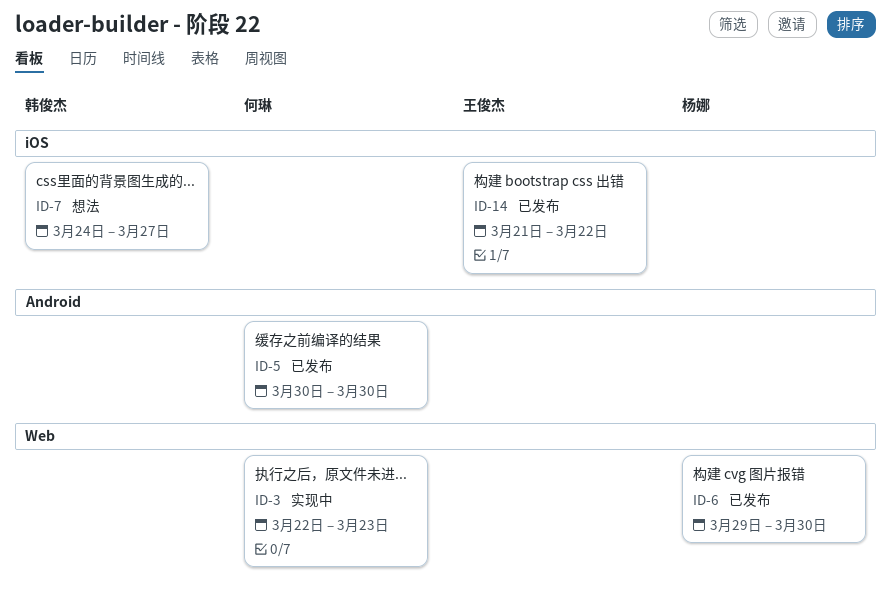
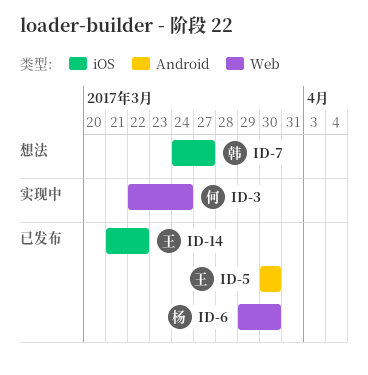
ID-3, due: Mar 23 -> Mar 24
ID-5, owner: 何琳 -> 王俊杰

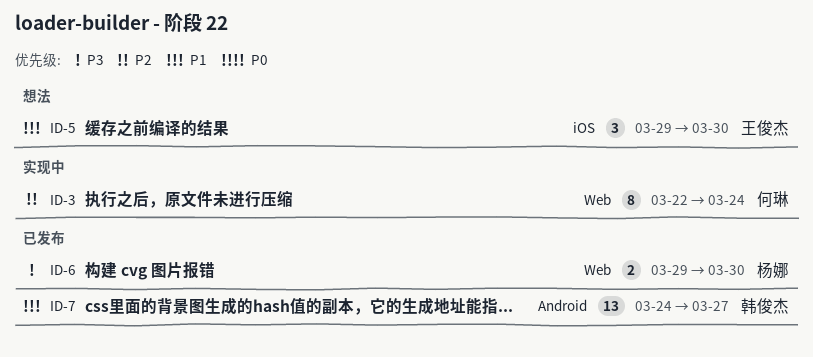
ID-5, status: 已发布 -> 想法
ID-5, label: Android -> iOS
ID-5, start: Mar 30 -> Mar 29
ID-7, status: 想法 -> 已发布
ID-7, label: iOS -> Android
ID-14: present -> none

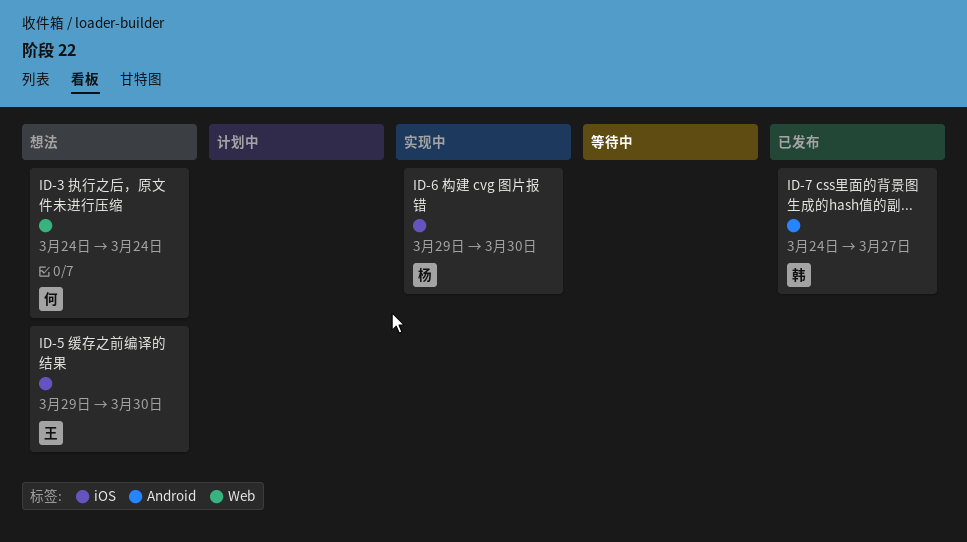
ID-3, status: 实现中 -> 想法
ID-3, start: Mar 22 -> Mar 24
ID-6, status: 已发布 -> 实现中
ID-6, label: Web -> iOS

